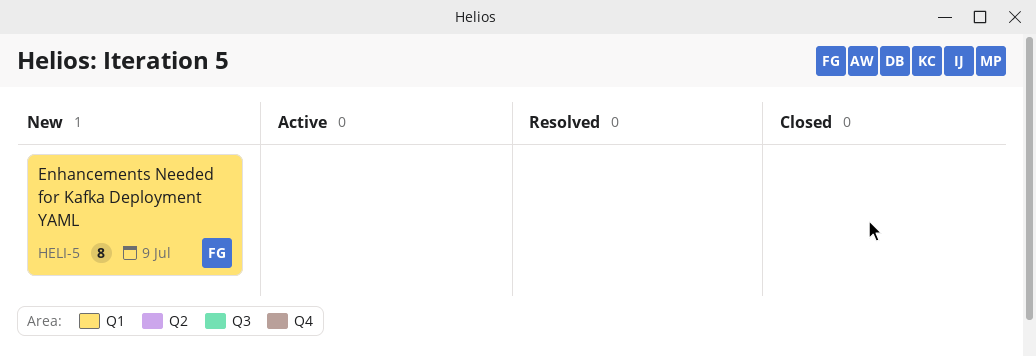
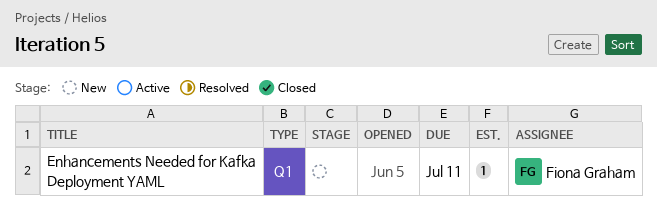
Enhancements Needed for Kafka Deployment YAML, estimate: 8 -> 1
Enhancements Needed for Kafka Deployment YAML, due: Jul 9 -> Jul 11

